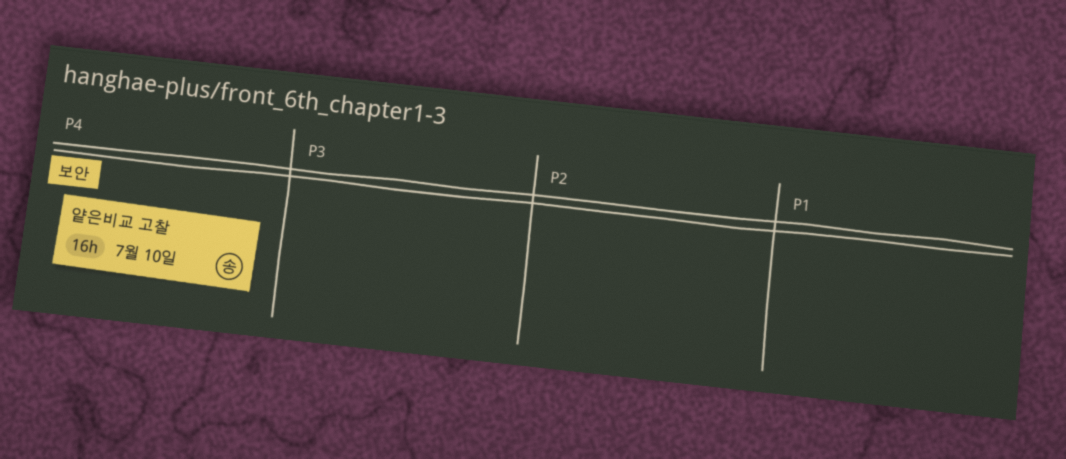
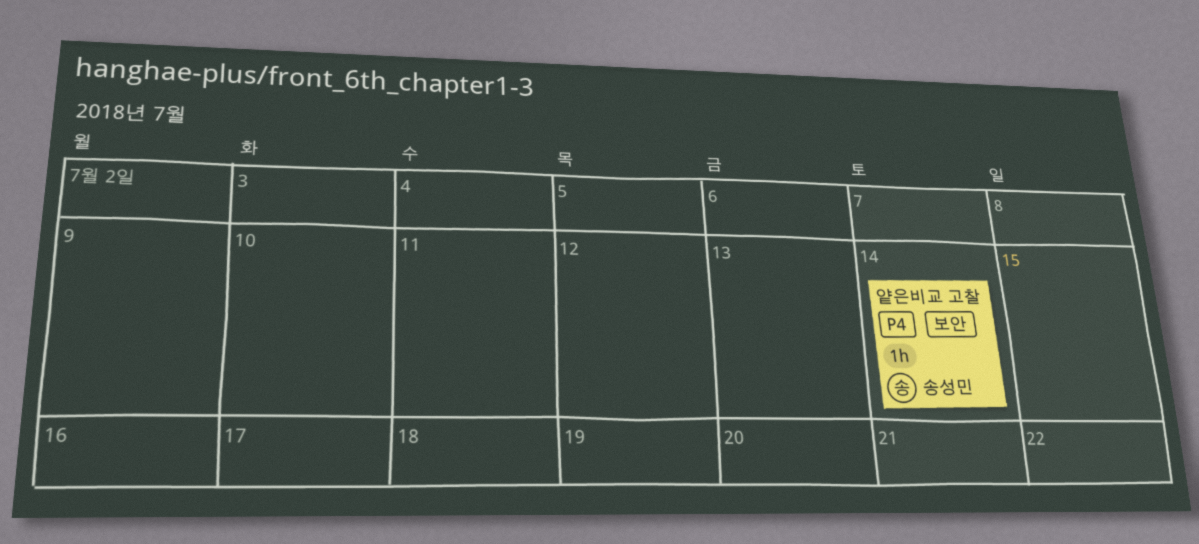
얕은비교 고찰, estimate: 16h -> 1h
얕은비교 고찰, due: Jul 10 -> Jul 14

